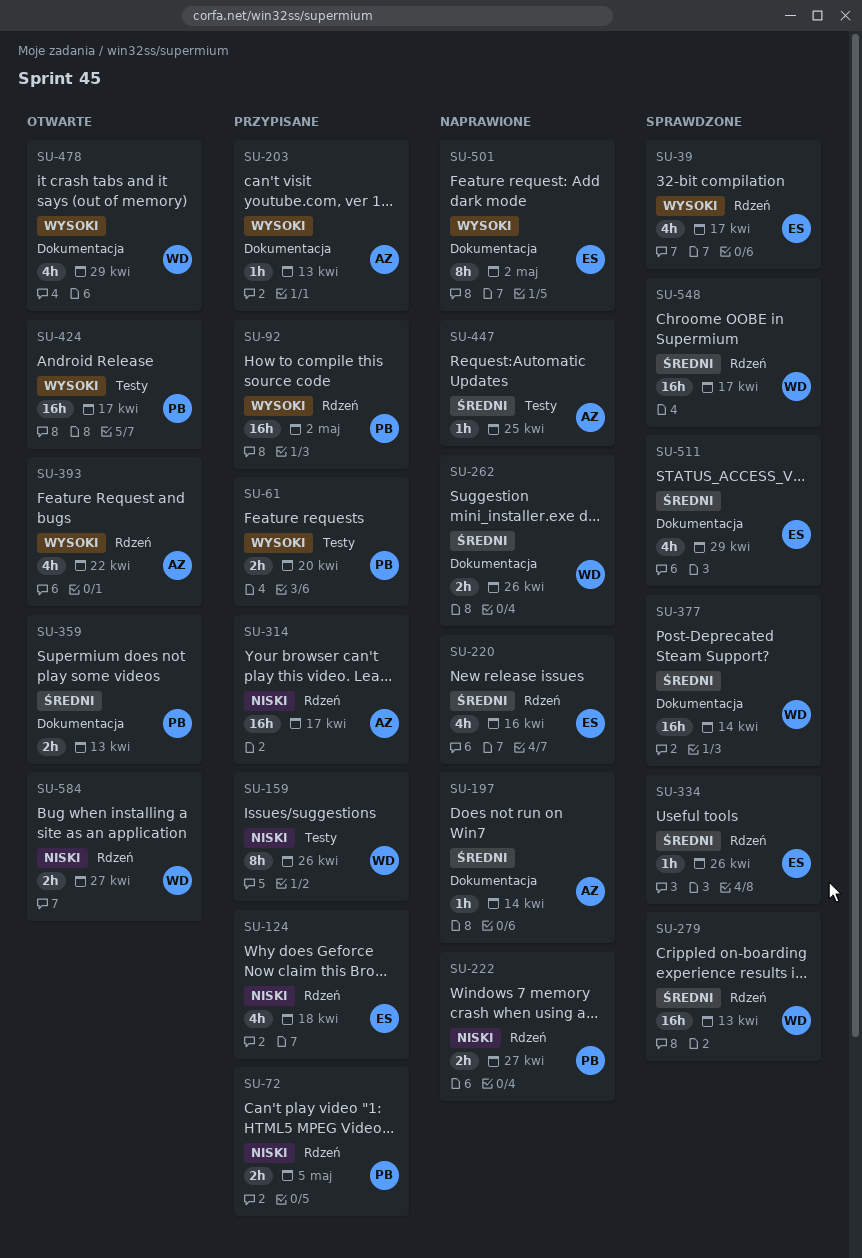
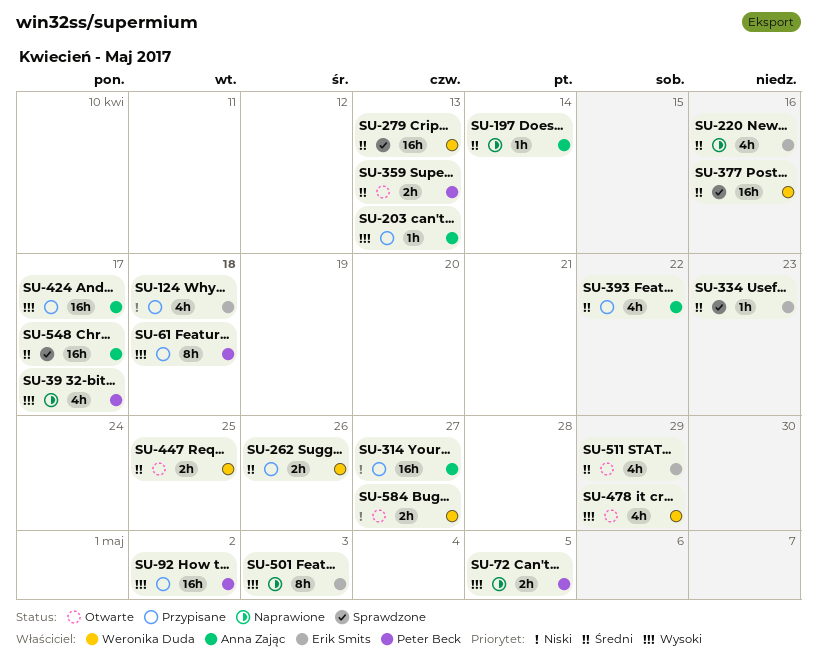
SU-39, status: Sprawdzone -> Naprawione
SU-39, owner: Erik Smits -> Peter Beck
SU-61, estimate: 2h -> 8h
SU-61, due: Apr 20 -> Apr 18
SU-72, status: Przypisane -> Naprawione
SU-72, priority: Niski -> Wysoki
SU-159: present -> none
SU-222: present -> none
SU-262, status: Naprawione -> Przypisane
SU-314, due: Apr 17 -> Apr 27
SU-334, due: Apr 26 -> Apr 23
SU-377, due: Apr 14 -> Apr 16
SU-393, status: Otwarte -> Przypisane
SU-393, priority: Wysoki -> Średni
SU-424, status: Otwarte -> Przypisane
SU-424, owner: Peter Beck -> Anna Zając
SU-447, status: Naprawione -> Otwarte
SU-447, owner: Anna Zając -> Weronika Duda
SU-447, estimate: 1h -> 2h
SU-501, due: May 2 -> May 3
SU-511, status: Sprawdzone -> Otwarte
SU-548, owner: Weronika Duda -> Anna Zając

